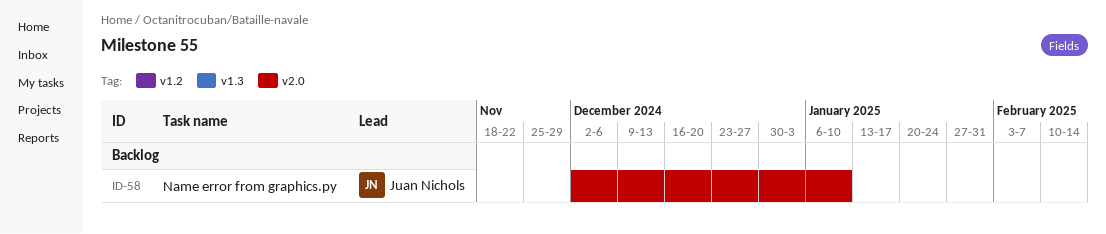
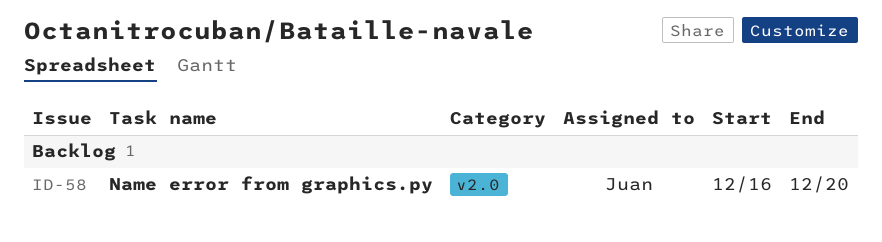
ID-58, start: Dec 2 -> Dec 16
ID-58, due: Jan 10 -> Dec 20

